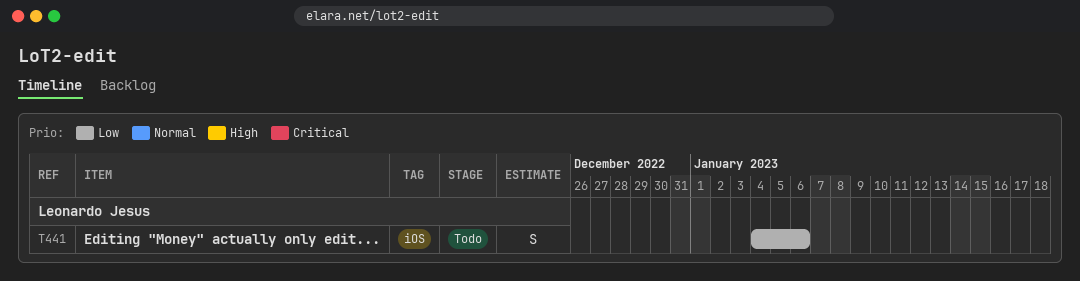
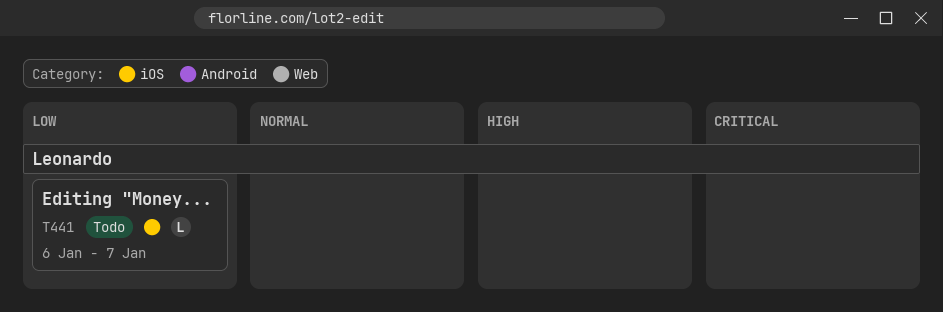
T441, estimate: S -> L
T441, start: Jan 4 -> Jan 6
T441, due: Jan 6 -> Jan 7

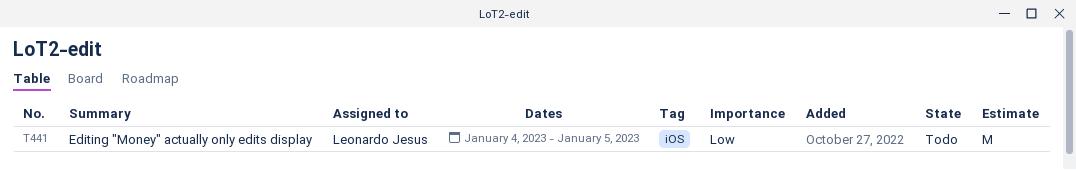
T441, estimate: L -> M
T441, start: Jan 6 -> Jan 4
T441, due: Jan 7 -> Jan 5

